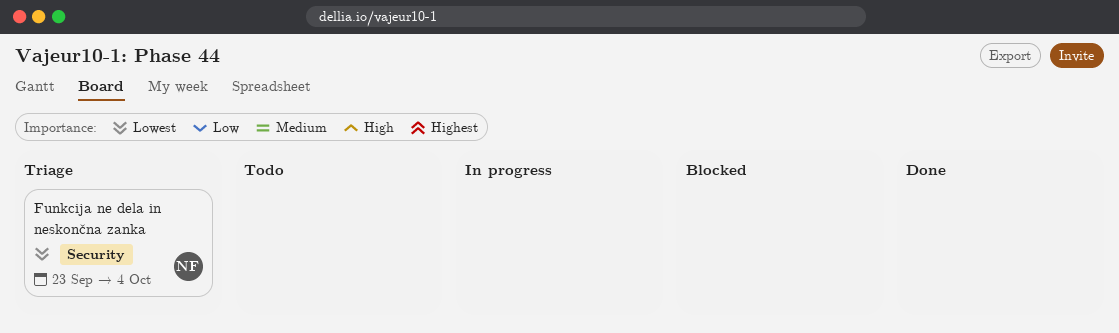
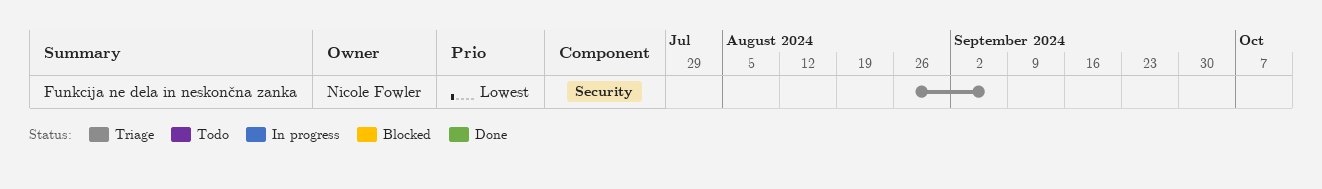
Funkcija ne dela in neskončna zanka, start: Sep 23 -> Aug 26
Funkcija ne dela in neskončna zanka, due: Oct 4 -> Sep 6

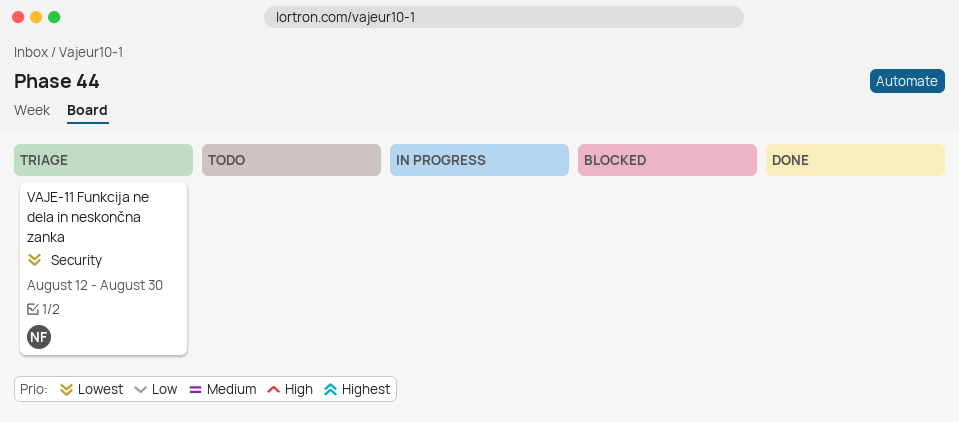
Funkcija ne dela in neskončna zanka, start: Aug 26 -> Aug 12
Funkcija ne dela in neskončna zanka, due: Sep 6 -> Aug 30

